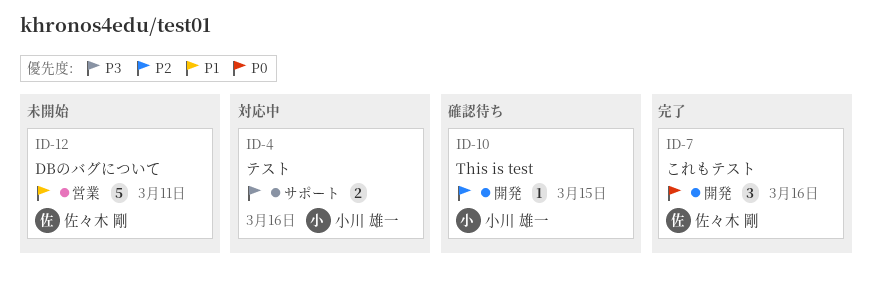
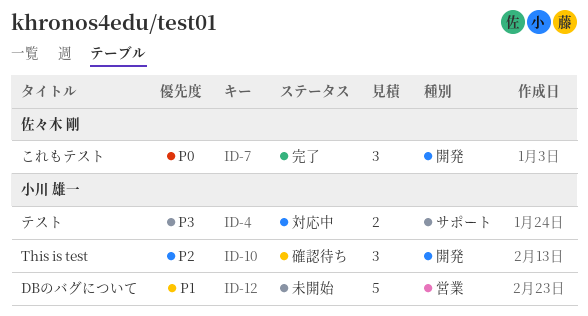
ID-10, estimate: 1 -> 3
ID-12, owner: 佐々木 剛 -> 小川 雄一

